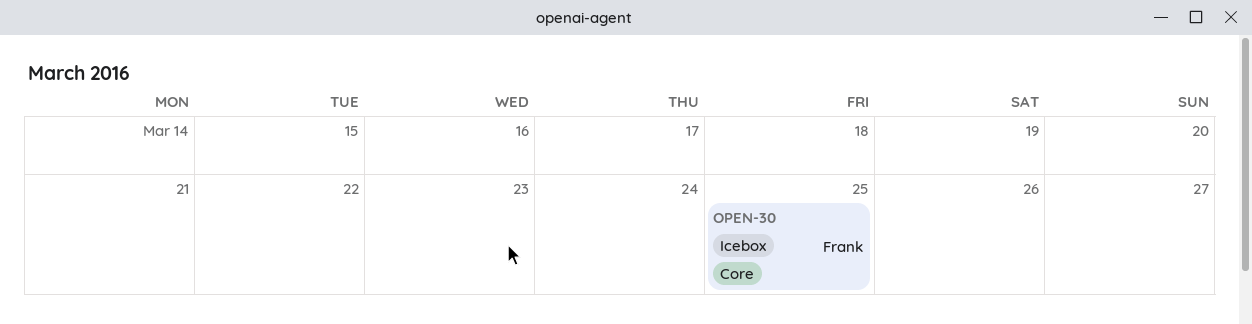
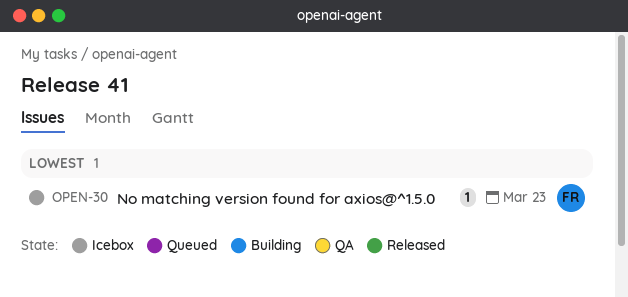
OPEN-30, due: Mar 25 -> Mar 23

